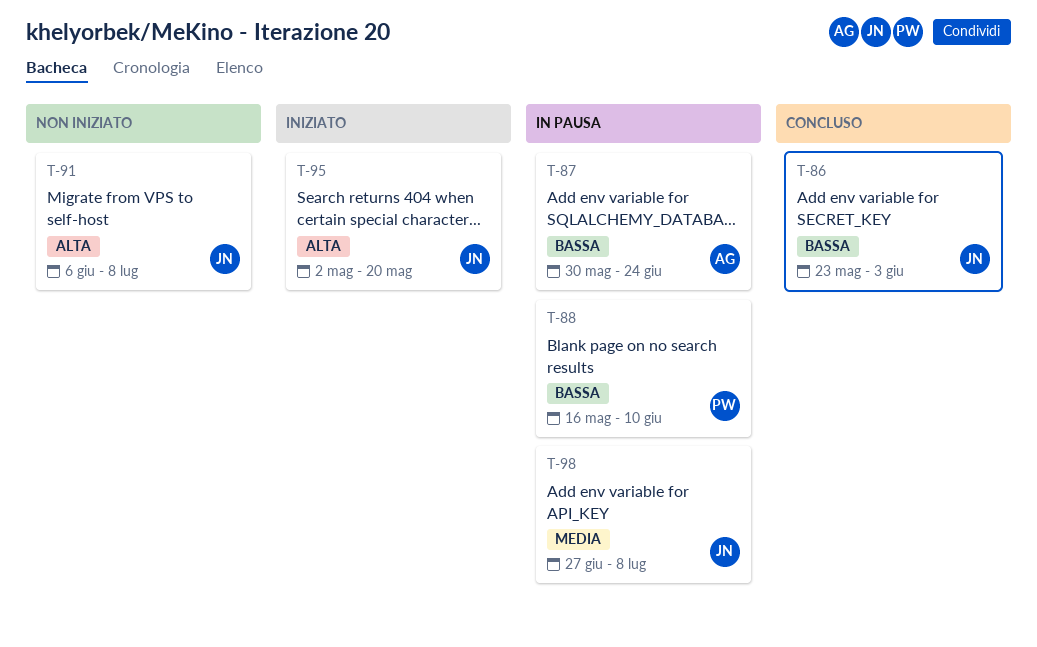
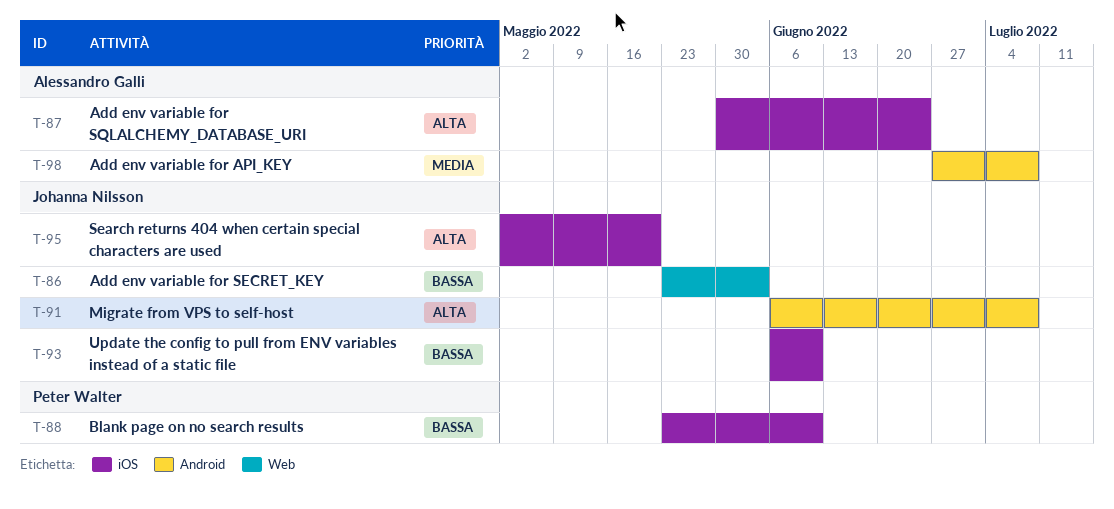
T-87, priority: Bassa -> Alta
T-88, start: May 16 -> May 23
T-93: none -> present
T-98, owner: Johanna Nilsson -> Alessandro Galli

